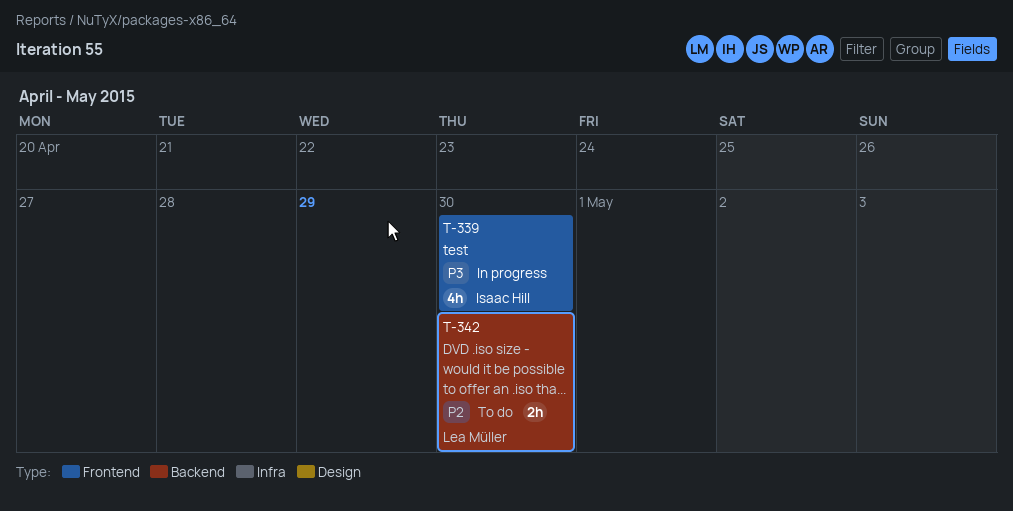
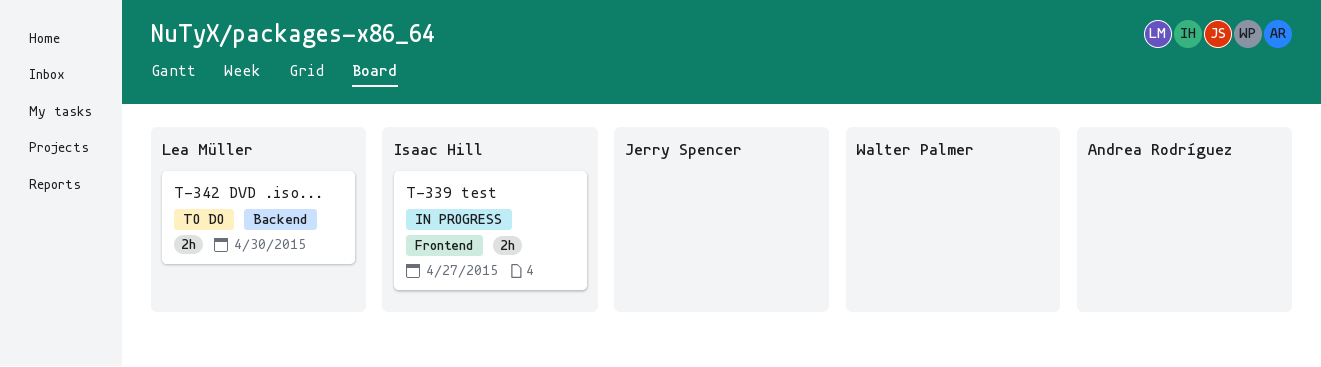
T-339, estimate: 4h -> 2h
T-339, due: Apr 30 -> Apr 27

